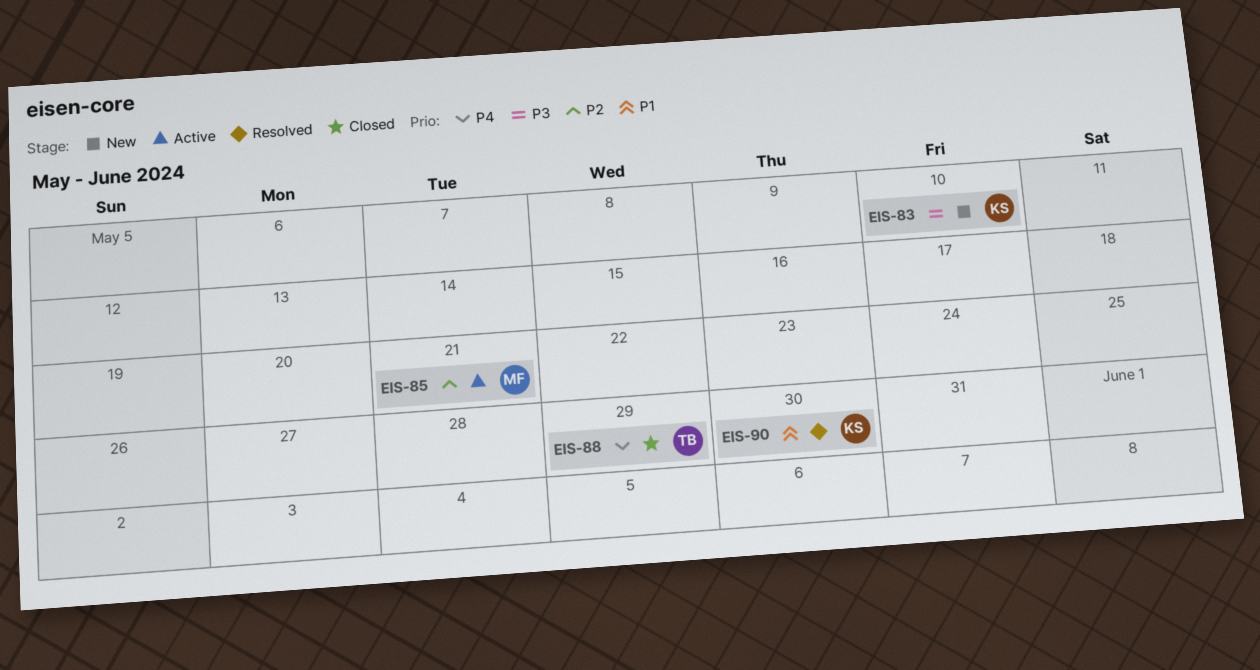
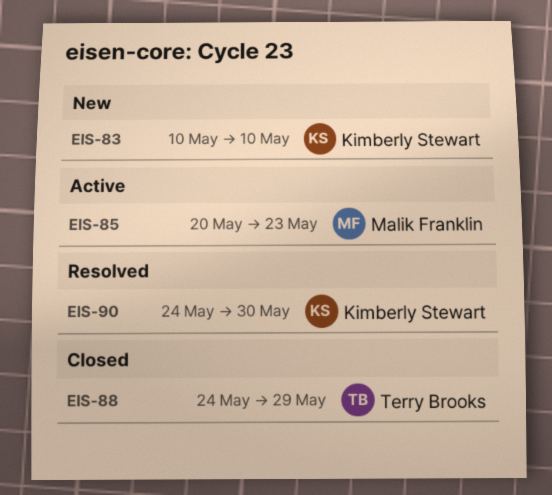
EIS-85, due: May 21 -> May 23

